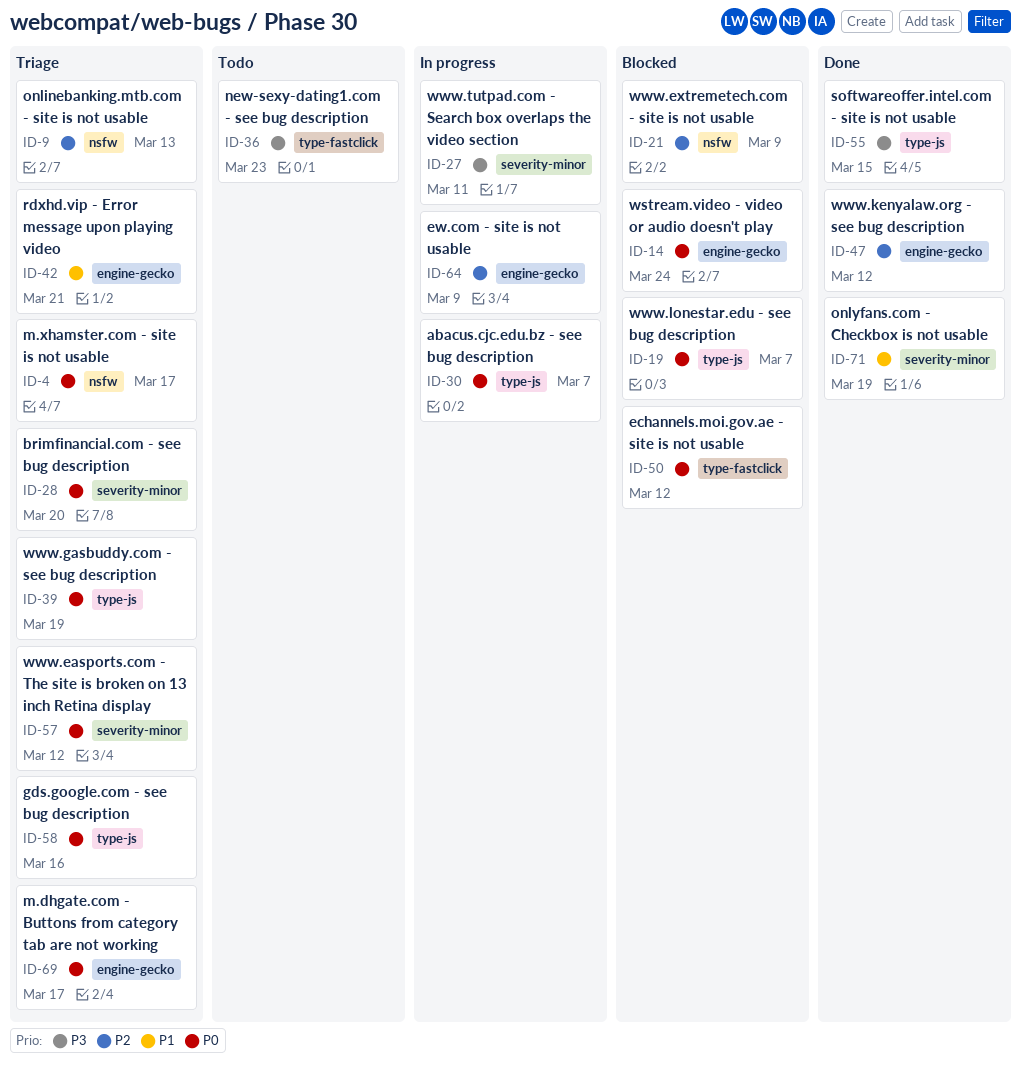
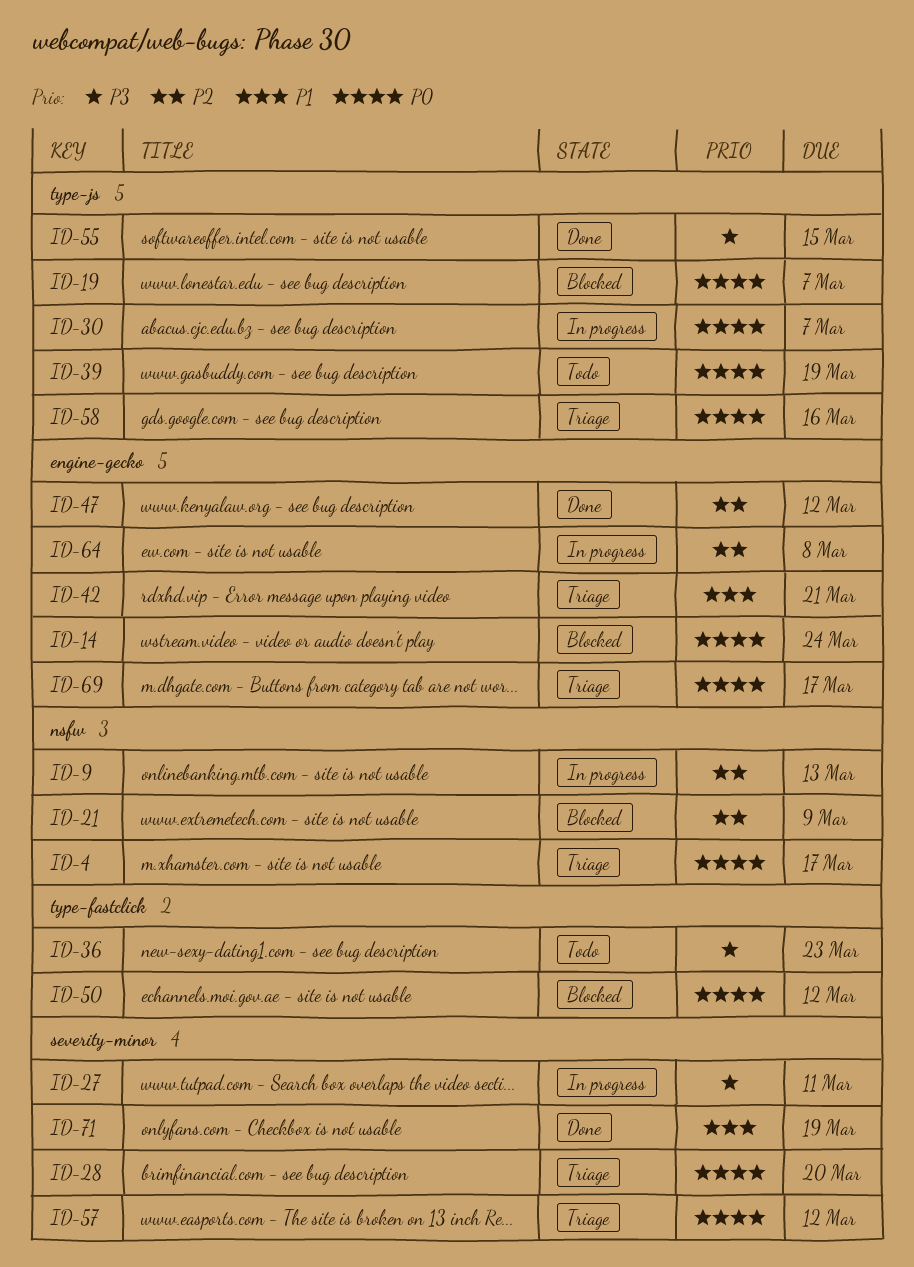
ID-9, status: Triage -> In progress
ID-39, status: Triage -> Todo
ID-64, due: Mar 9 -> Mar 8

